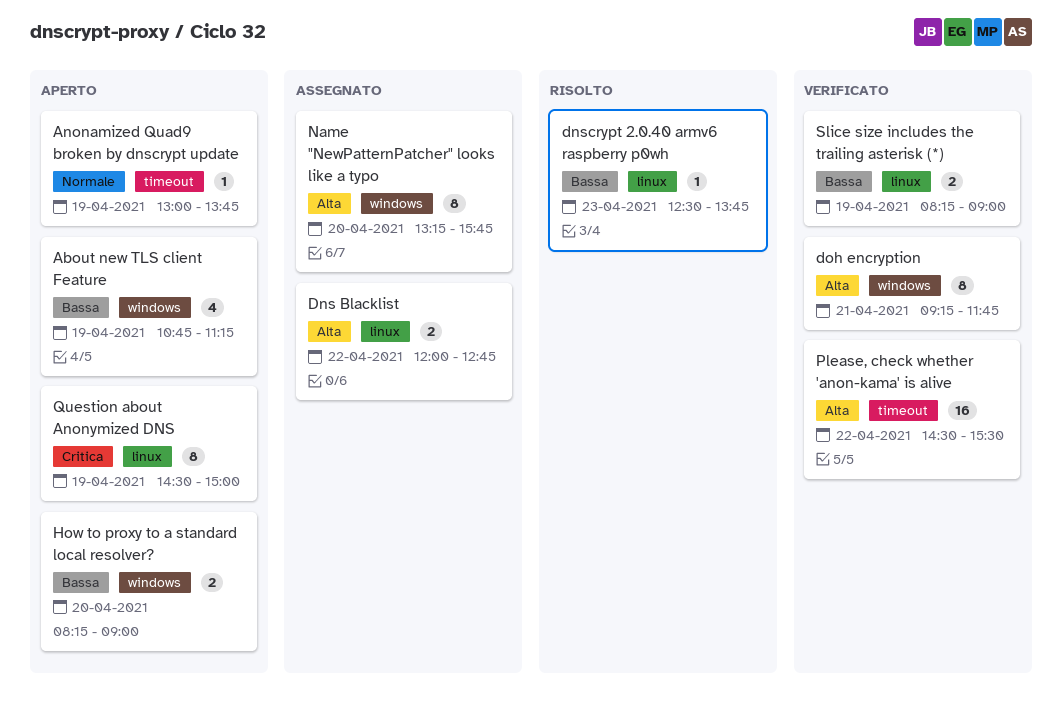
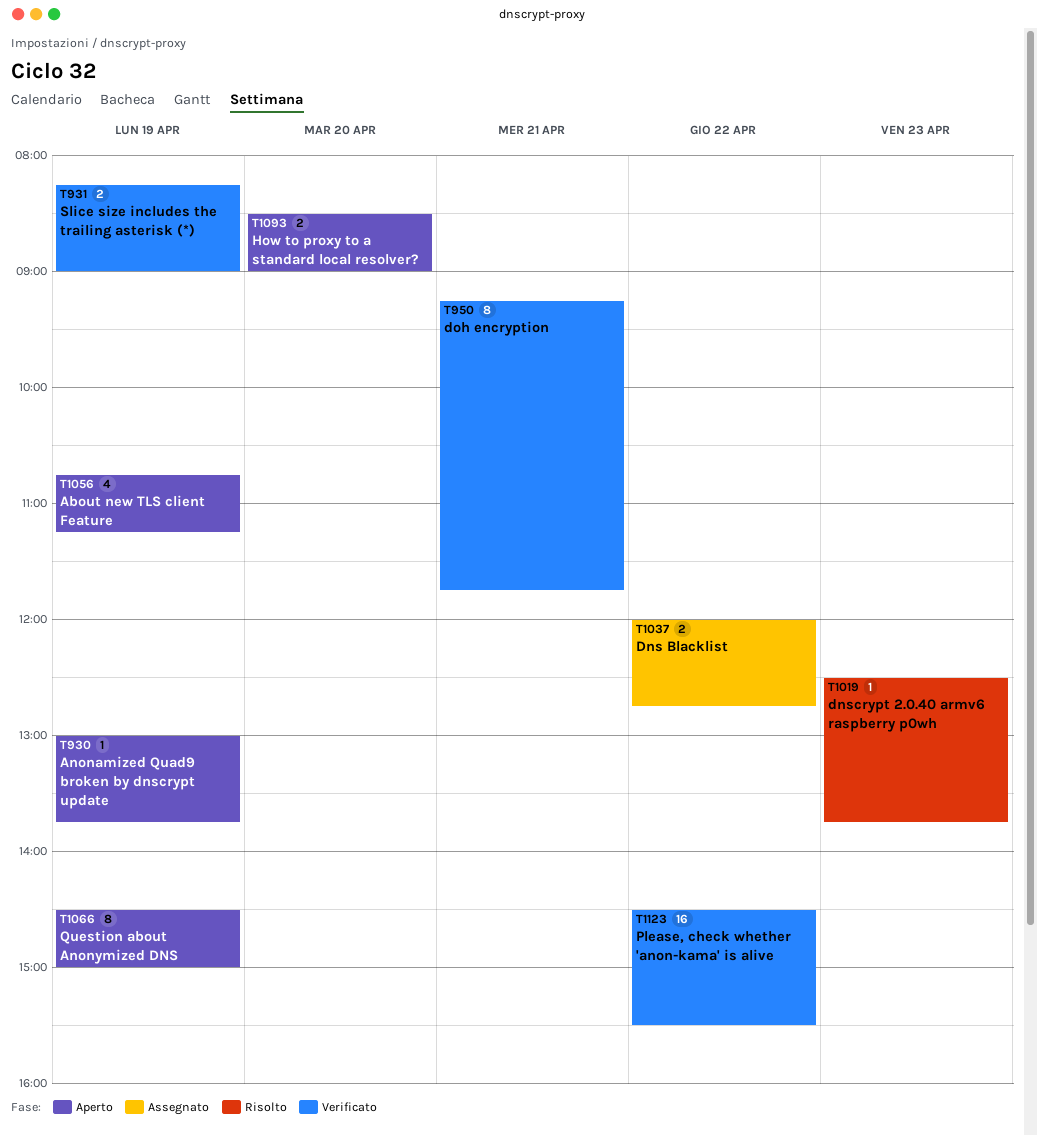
How to proxy to a standard local resolver?, begins: 08:15 -> 08:30
Name "NewPatternPatcher" looks like a typo: present -> none

